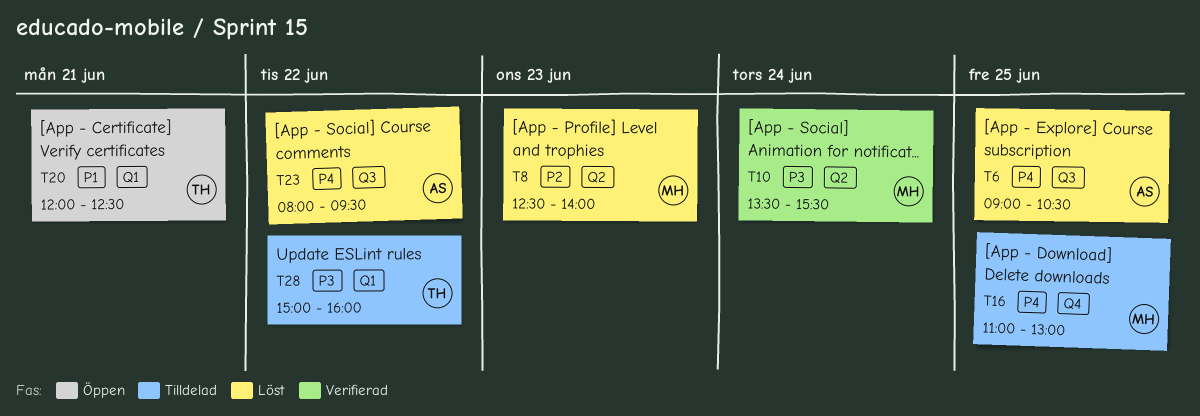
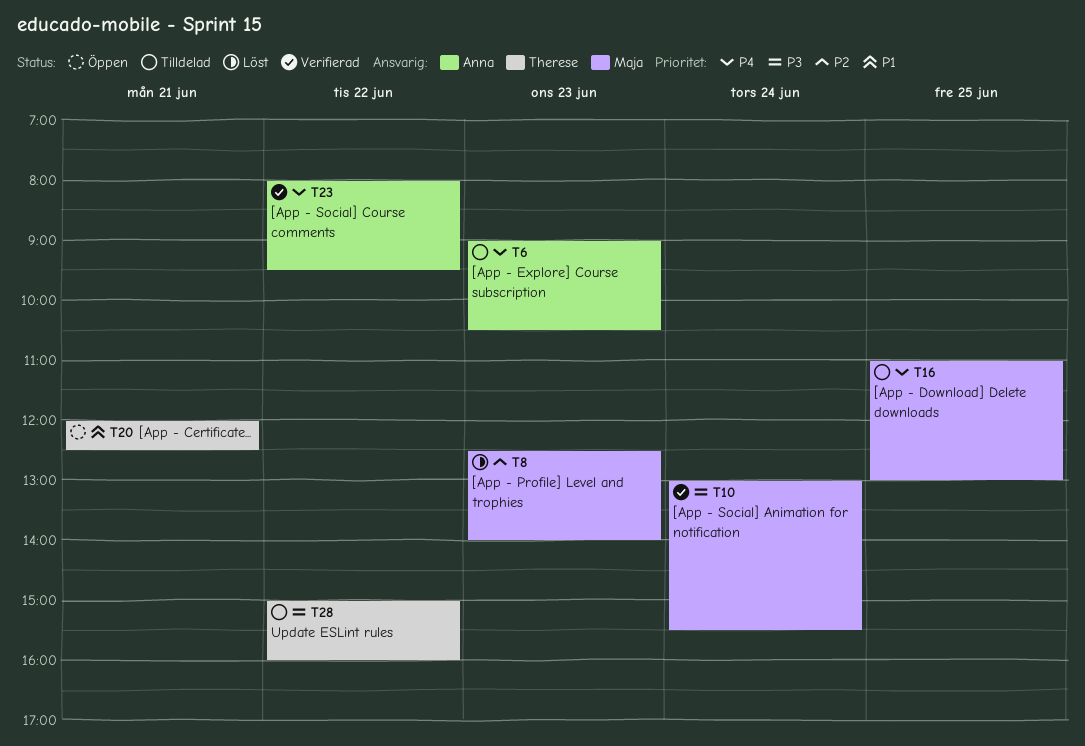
T6, status: Löst -> Tilldelad
T6, day: Jun 25 -> Jun 23
T10, begins: 13:30 -> 13:00
T23, status: Löst -> Verifierad

